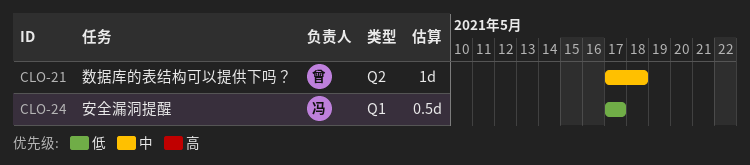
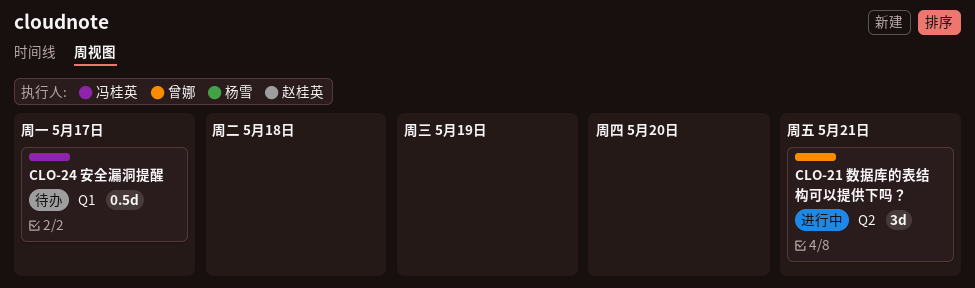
CLO-21, estimate: 1d -> 3d
CLO-21, due: May 18 -> May 21

